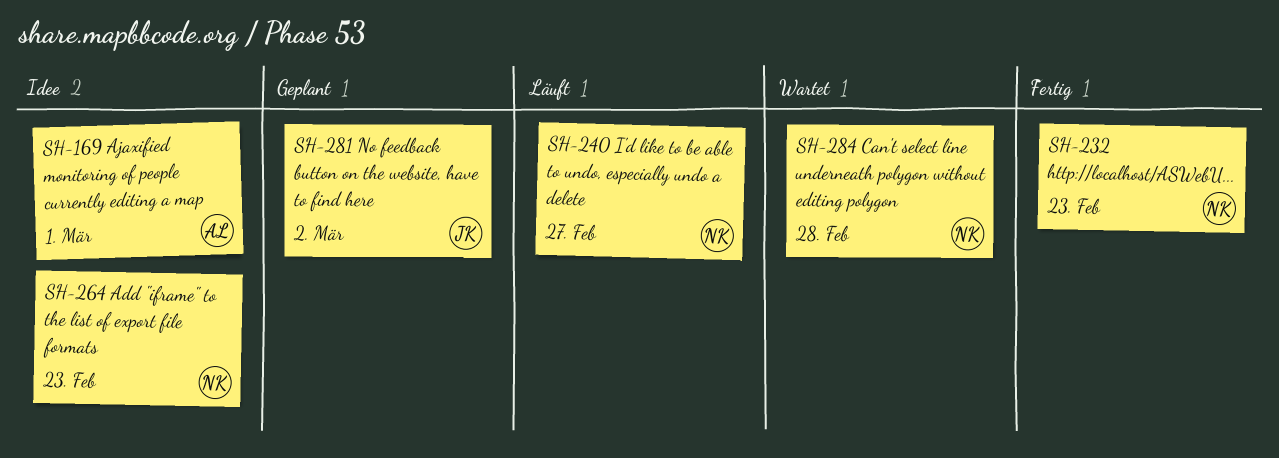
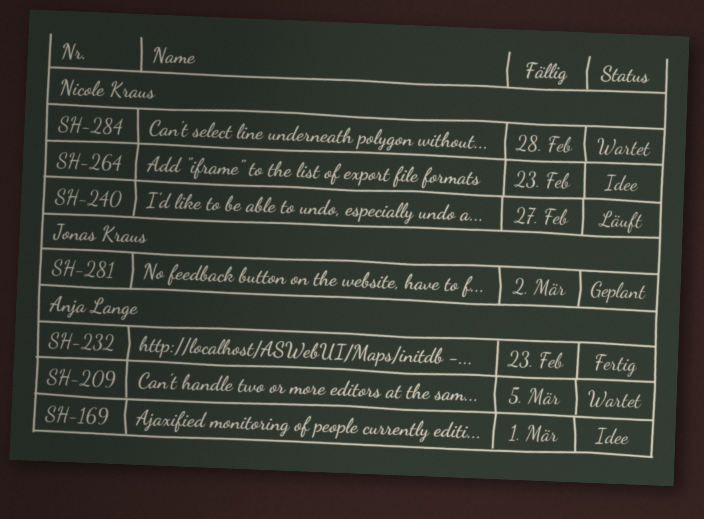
SH-209: none -> present
SH-232, owner: Nicole Kraus -> Anja Lange

